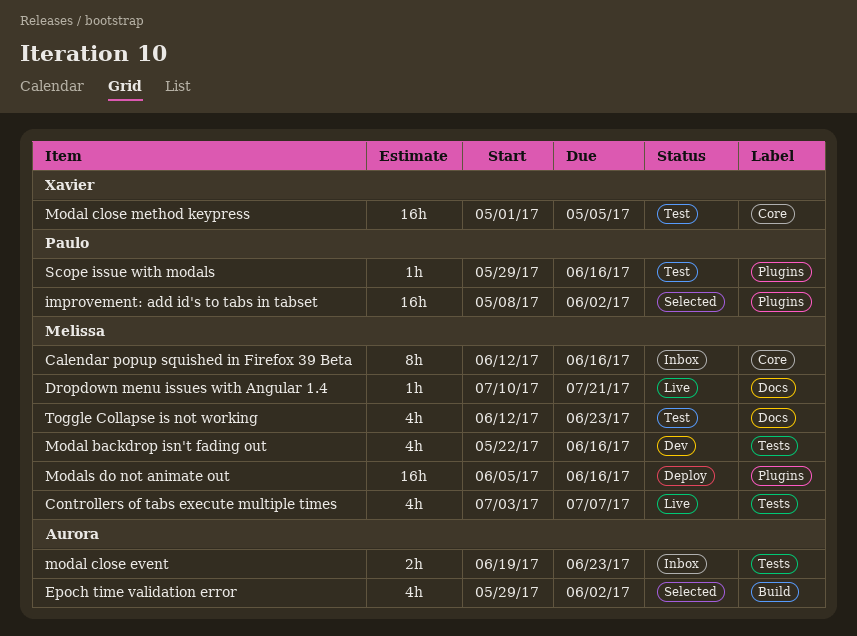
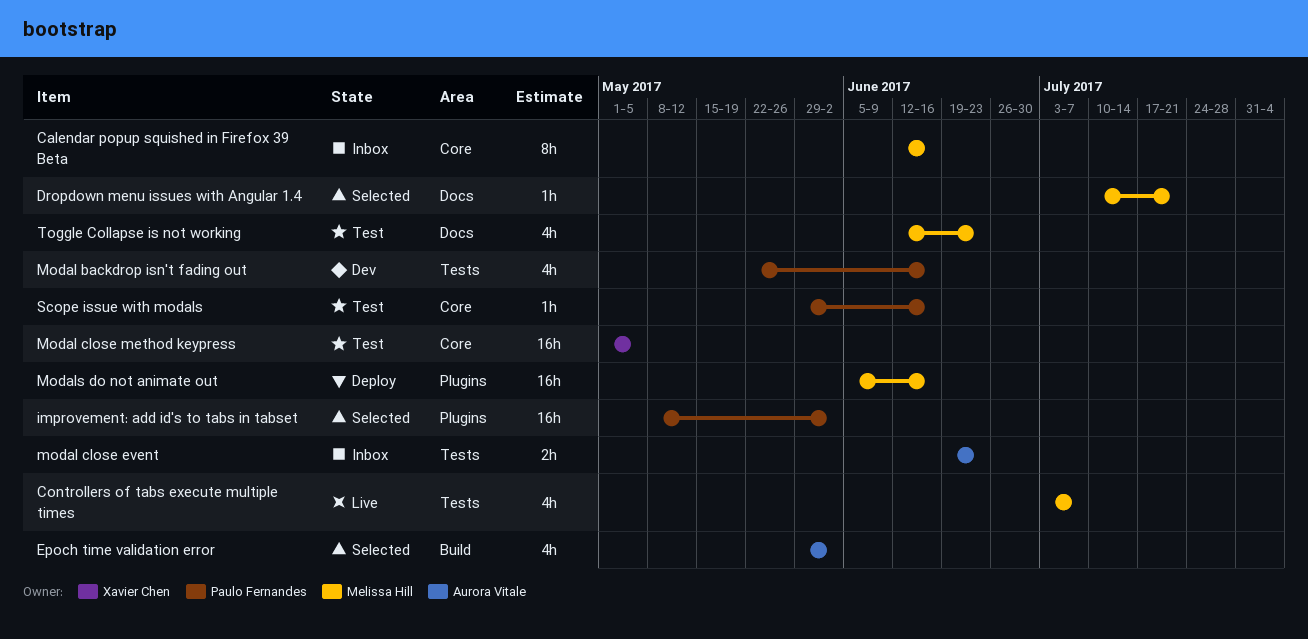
Dropdown menu issues with Angular 1.4, status: Live -> Selected
Modal backdrop isn't fading out, owner: Melissa Hill -> Paulo Fernandes
Scope issue with modals, label: Plugins -> Core

